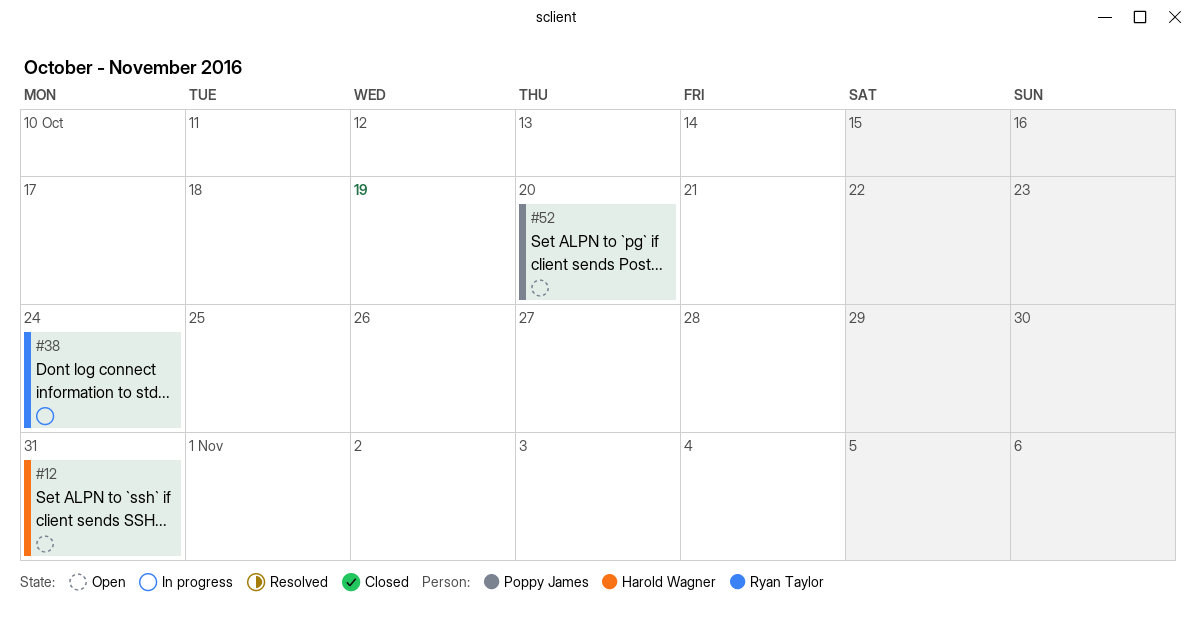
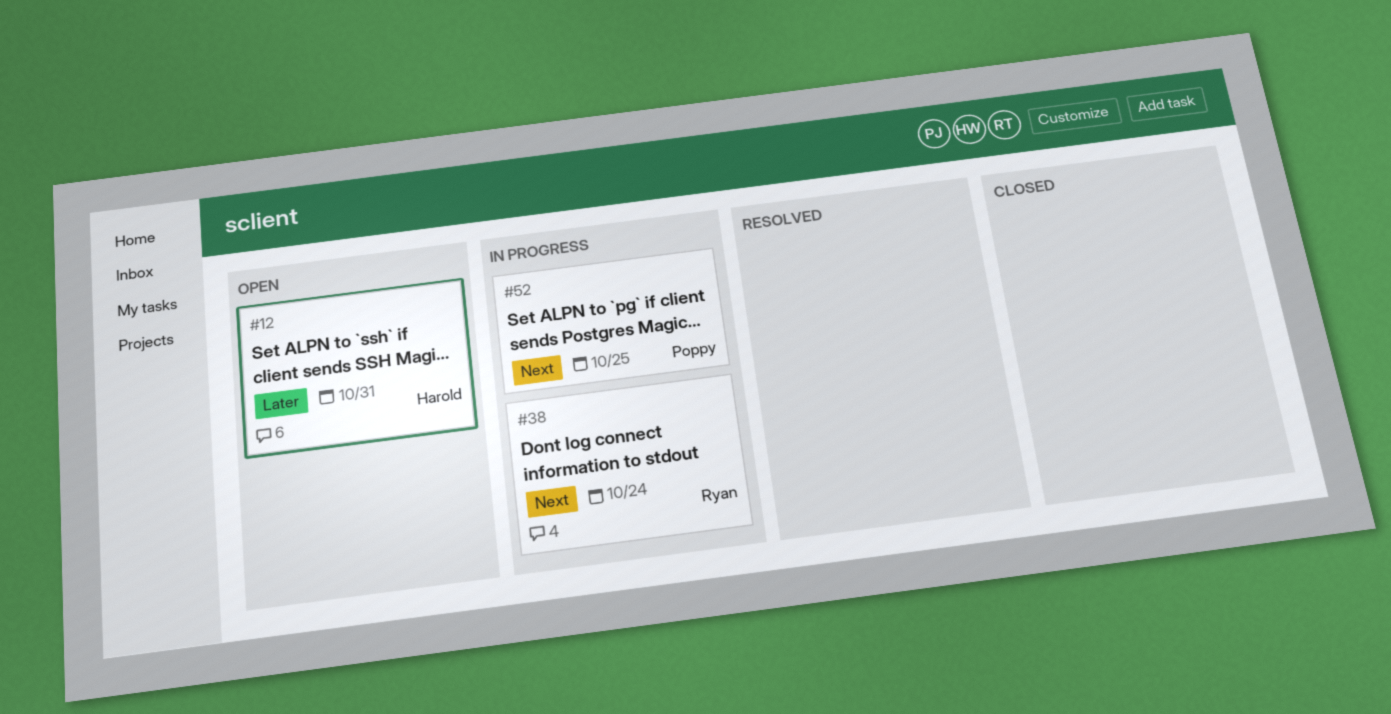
#52, status: Open -> In progress
#52, due: Oct 20 -> Oct 25

